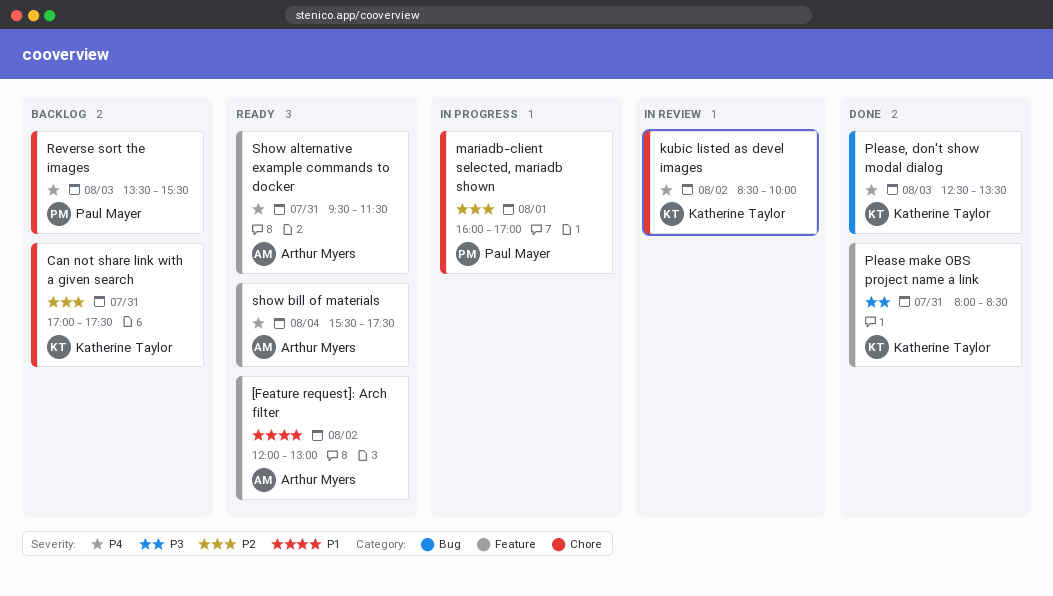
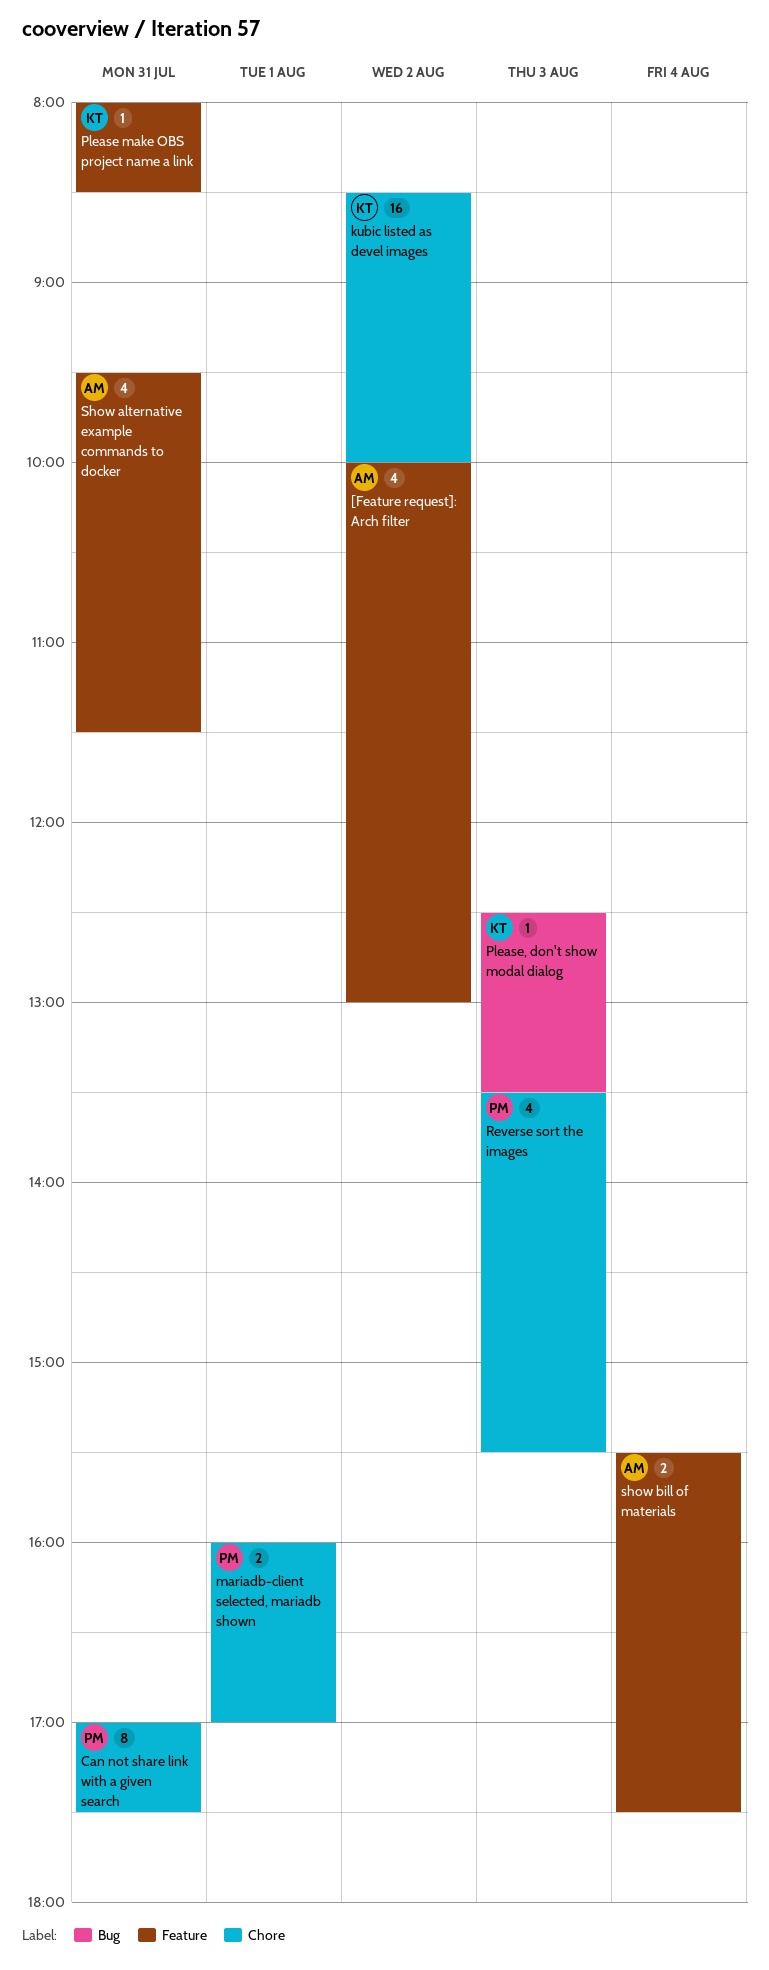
[Feature request]: Arch filter, begins: 12:00 -> 10:00
Can not share link with a given search, owner: Katherine Taylor -> Paul Mayer

